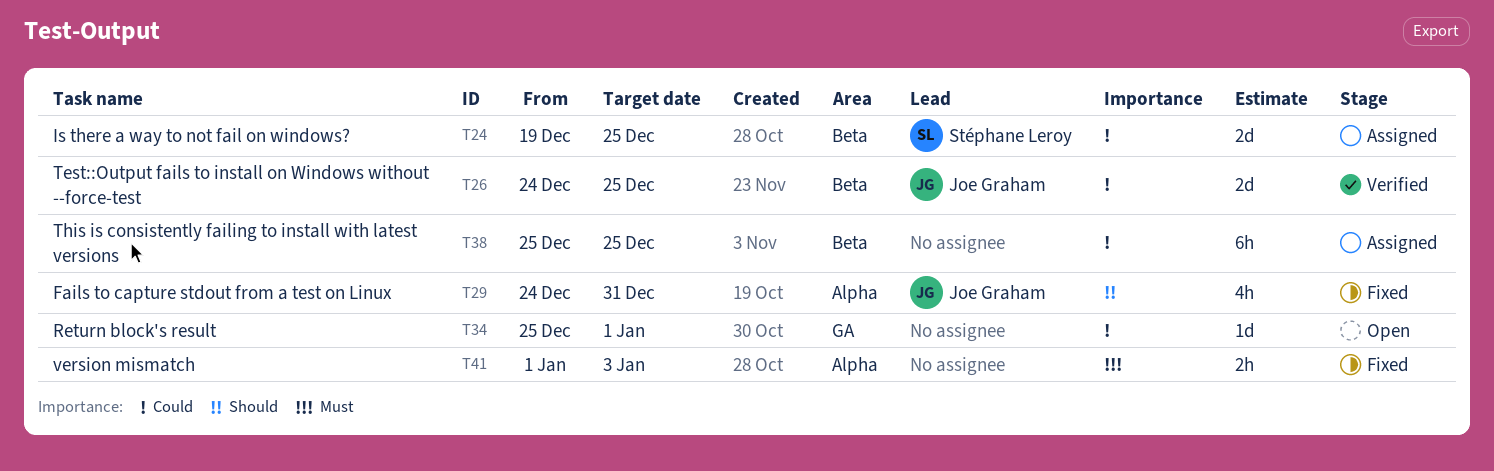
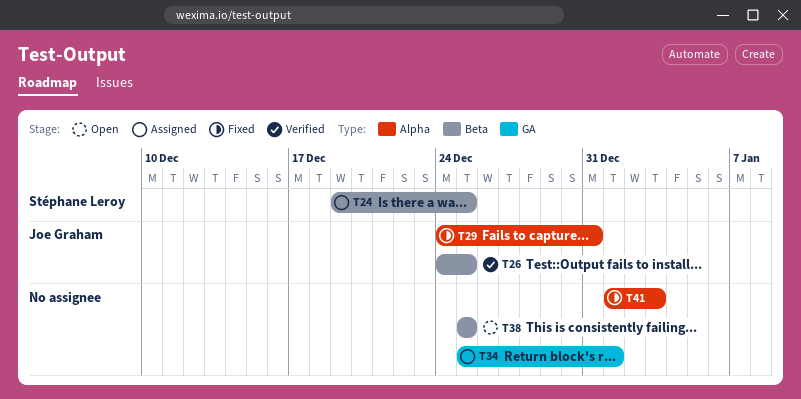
T34, status: Open -> Assigned
T38, status: Assigned -> Open

